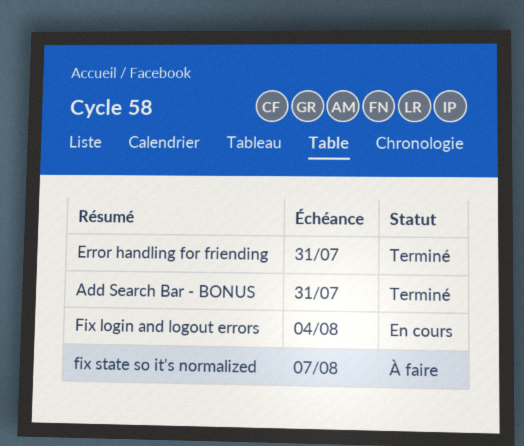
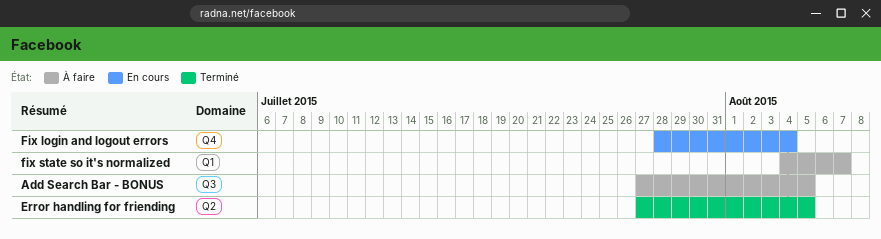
Add Search Bar - BONUS, status: Terminé -> À faire
Add Search Bar - BONUS, due: Jul 31 -> Aug 5
Error handling for friending, due: Jul 31 -> Aug 5

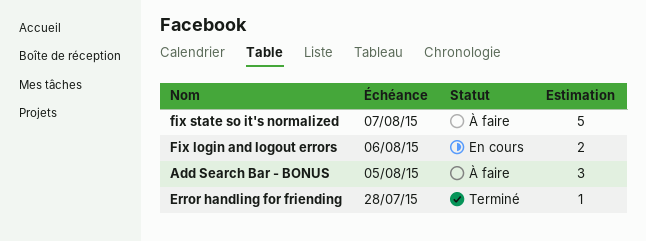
Error handling for friending, due: Aug 5 -> Jul 28
Fix login and logout errors, due: Aug 4 -> Aug 6

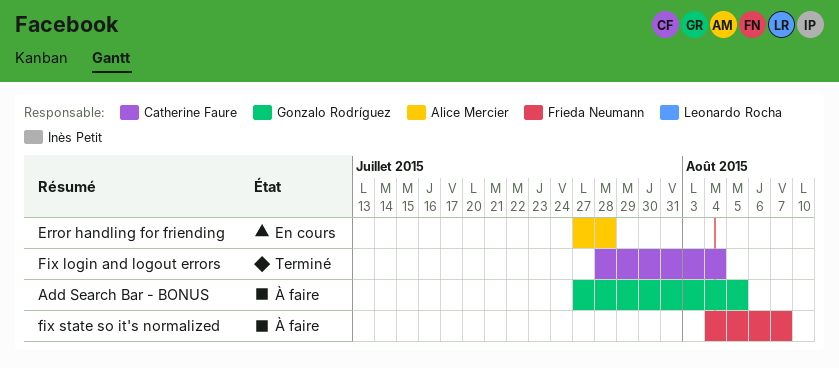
Error handling for friending, status: Terminé -> En cours
Fix login and logout errors, status: En cours -> Terminé
Fix login and logout errors, due: Aug 6 -> Aug 4

